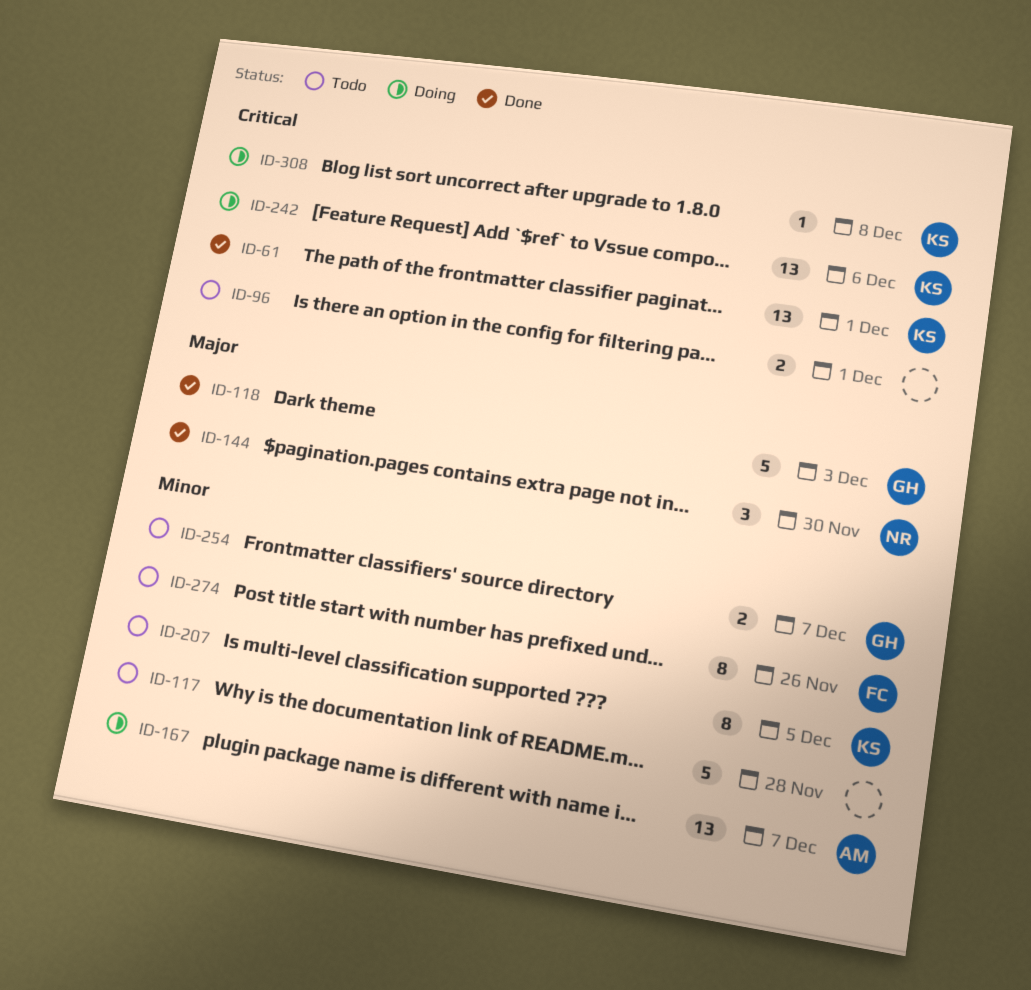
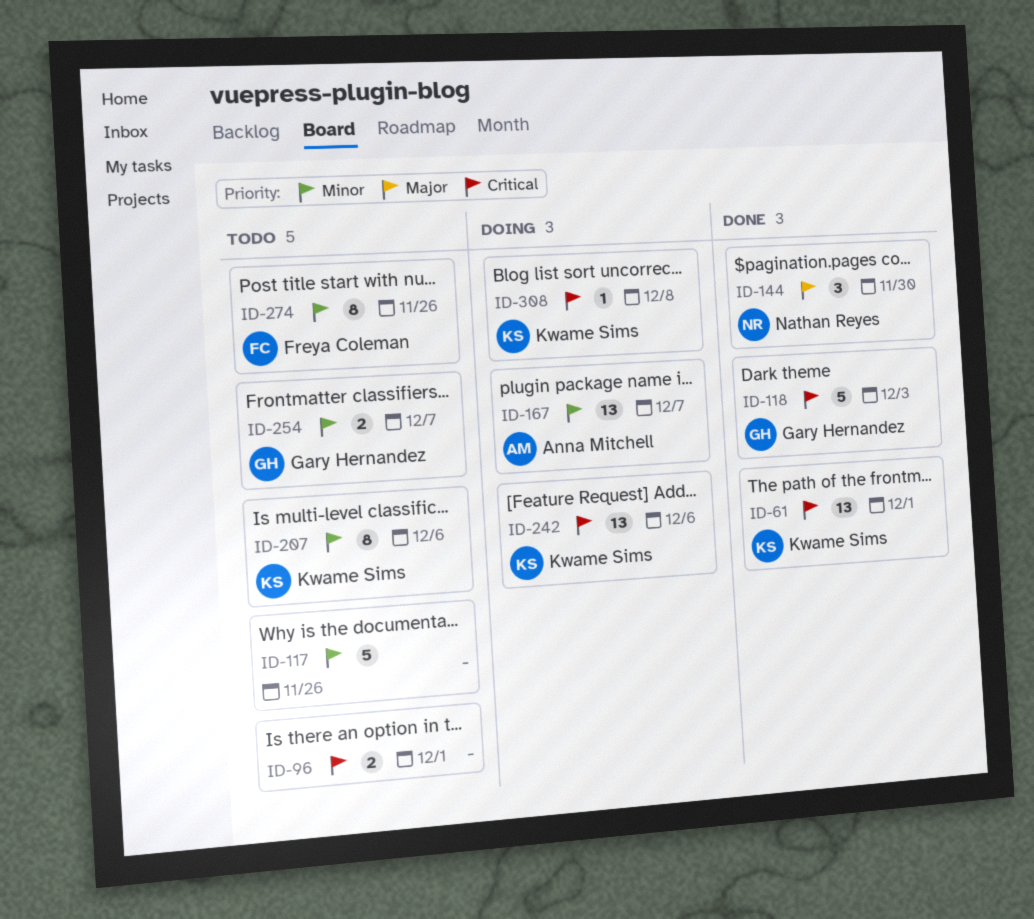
ID-117, due: Nov 28 -> Nov 26
ID-118, priority: Major -> Critical
ID-207, due: Dec 5 -> Dec 6

